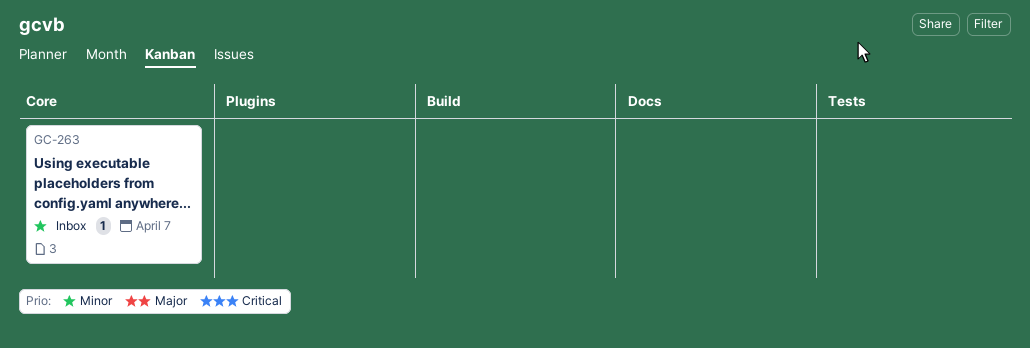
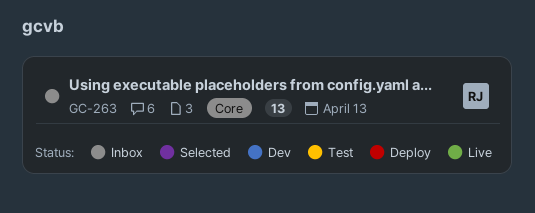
GC-263, estimate: 1 -> 13
GC-263, due: Apr 7 -> Apr 13

